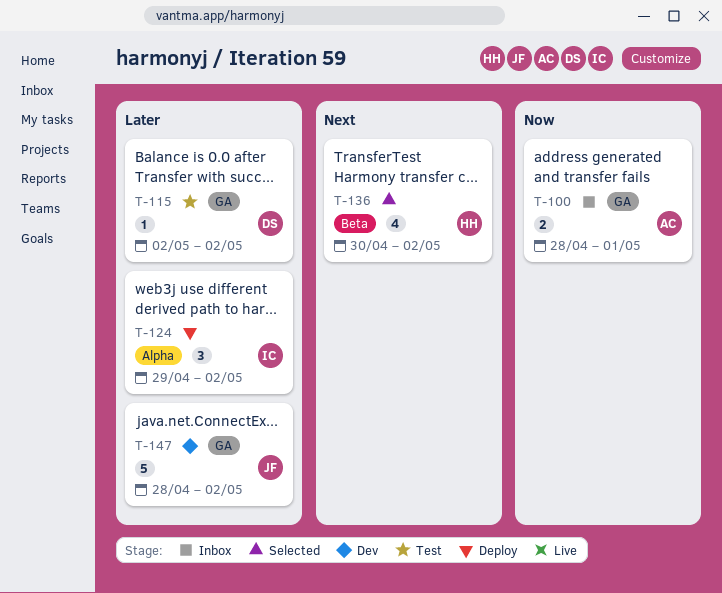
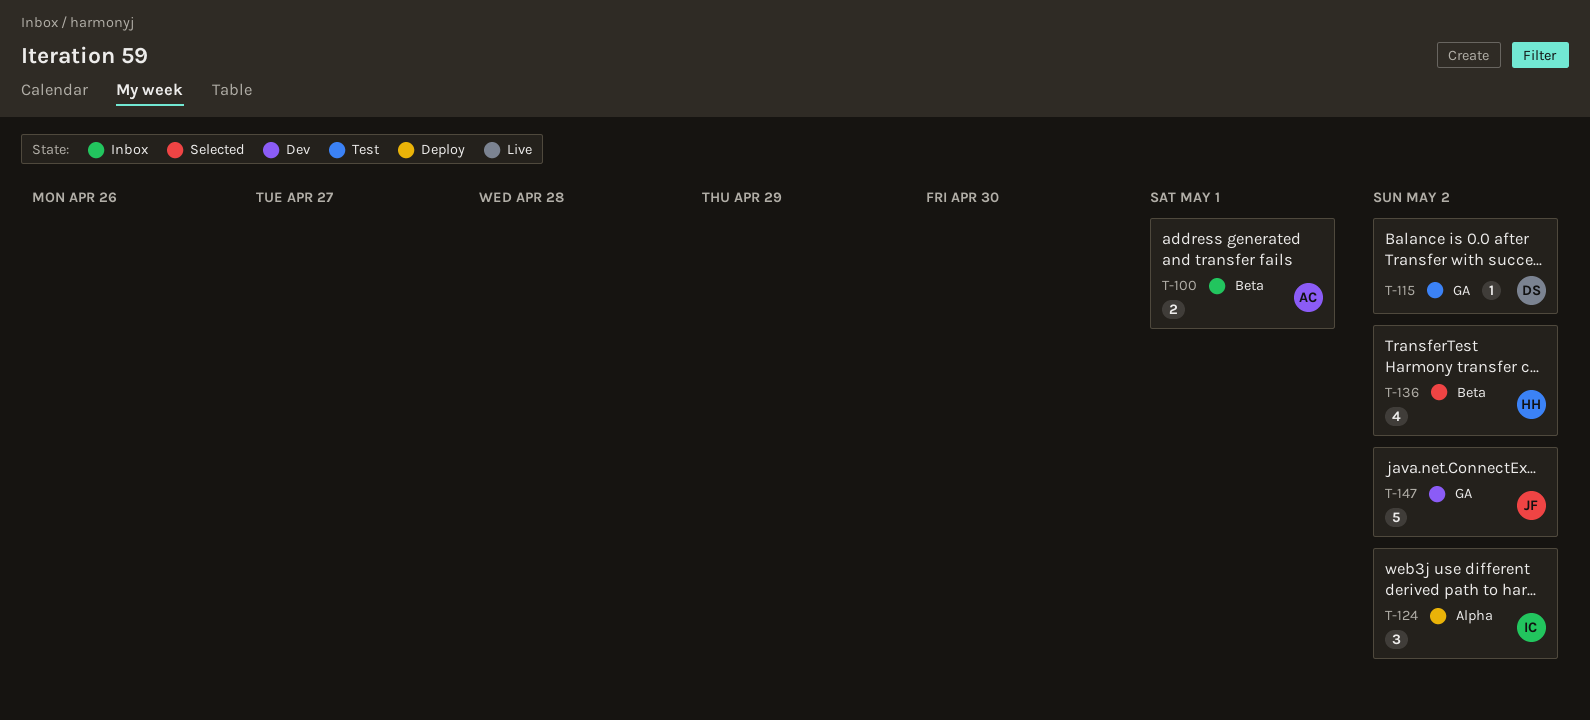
T-100, label: GA -> Beta

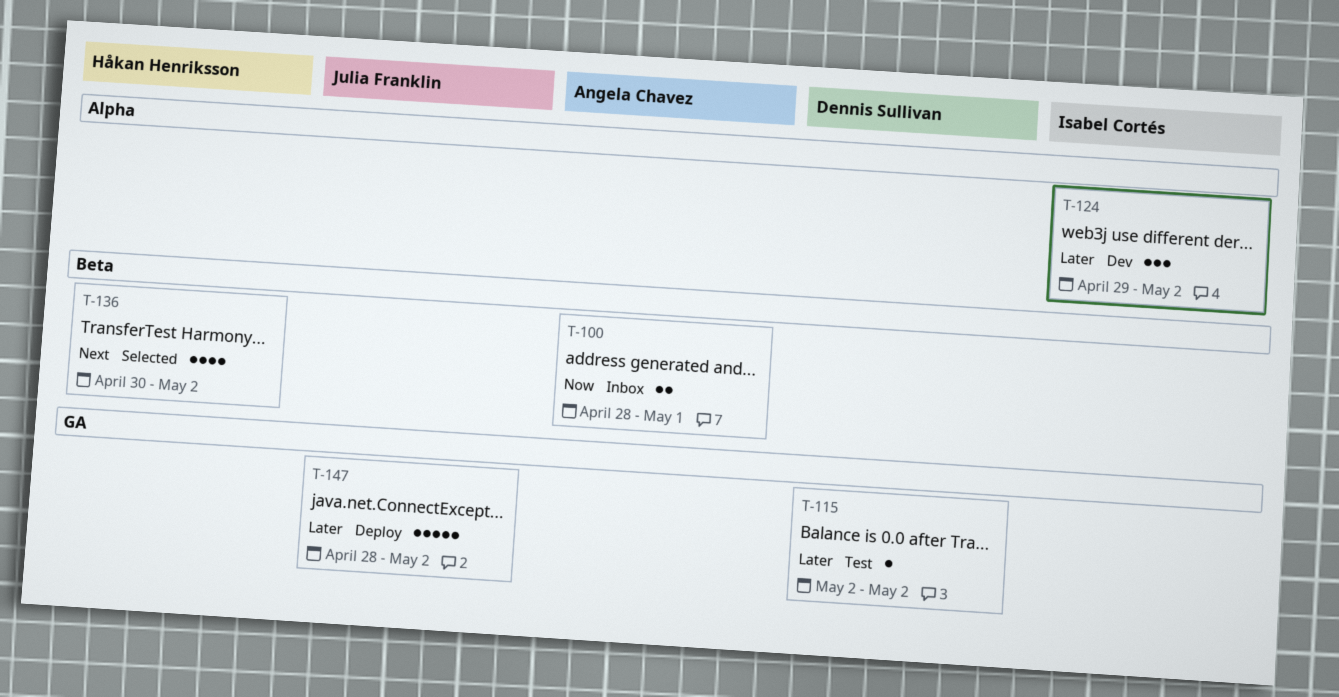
T-124, status: Deploy -> Dev
T-147, status: Dev -> Deploy

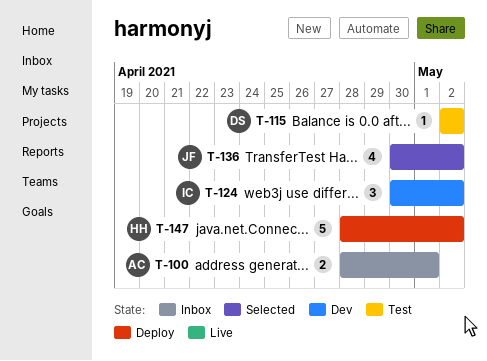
T-124, start: Apr 29 -> Apr 30
T-136, owner: Håkan Henriksson -> Julia Franklin
T-147, owner: Julia Franklin -> Håkan Henriksson

